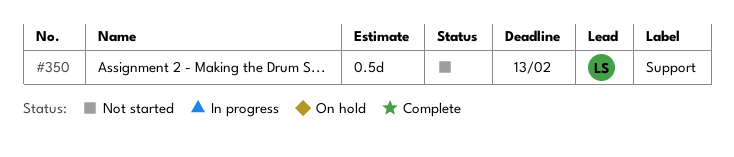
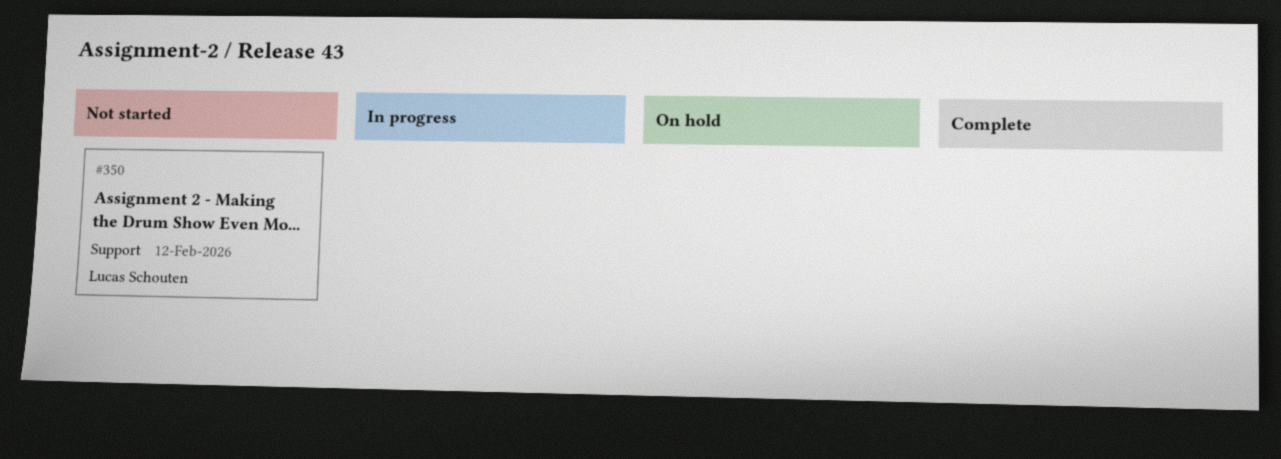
#350, due: Feb 13 -> Feb 12

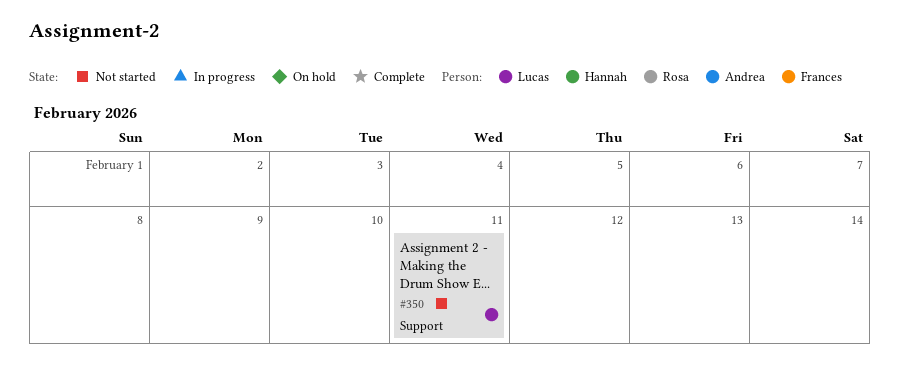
#350, due: Feb 12 -> Feb 11

